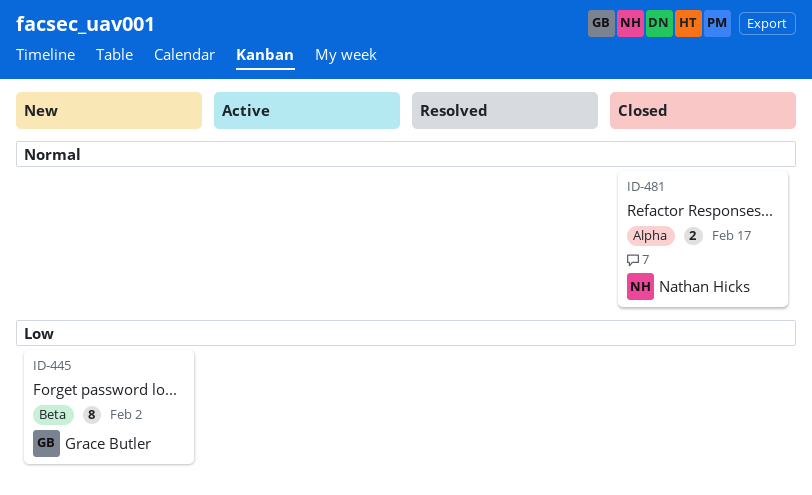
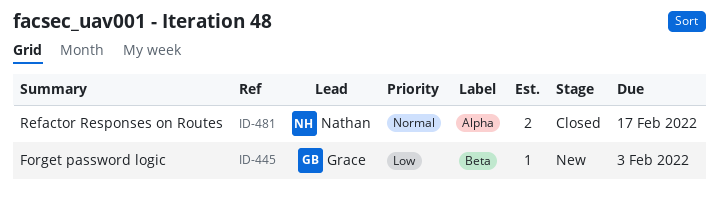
ID-445, estimate: 8 -> 1
ID-445, due: Feb 2 -> Feb 3

